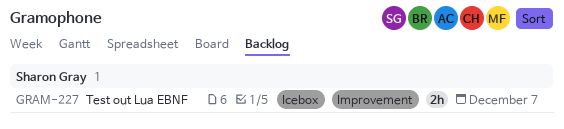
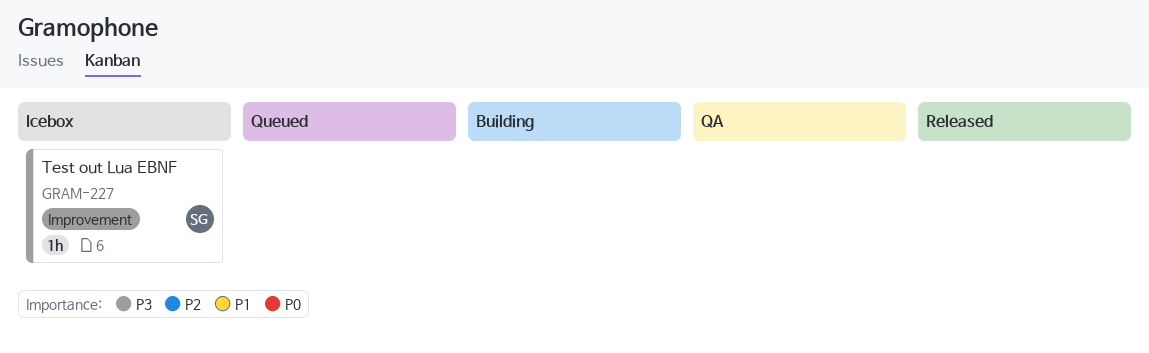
GRAM-227, estimate: 2h -> 1h

